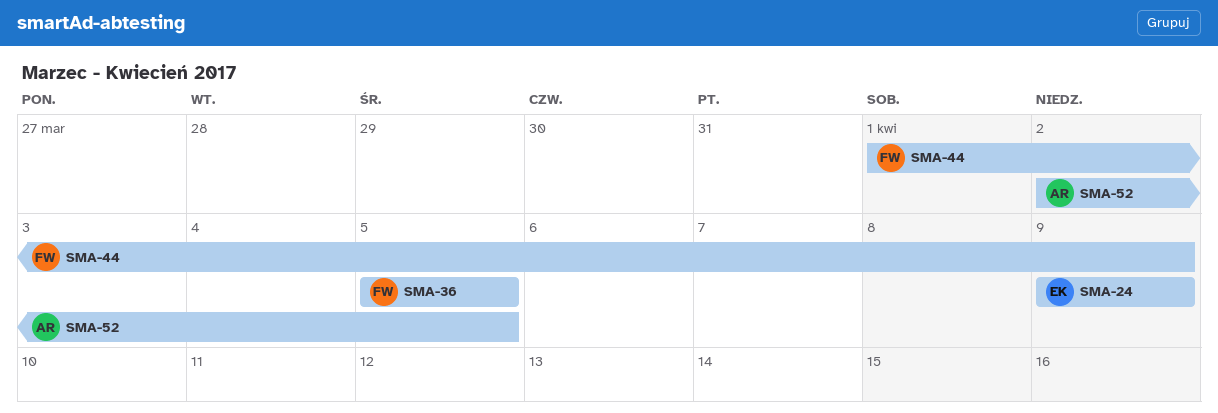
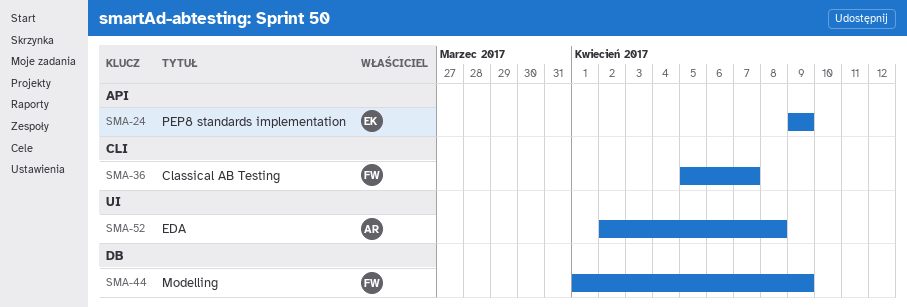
SMA-36, due: Apr 5 -> Apr 7
SMA-52, due: Apr 5 -> Apr 8

